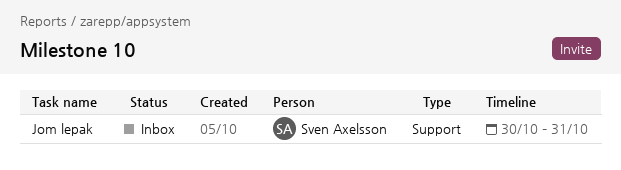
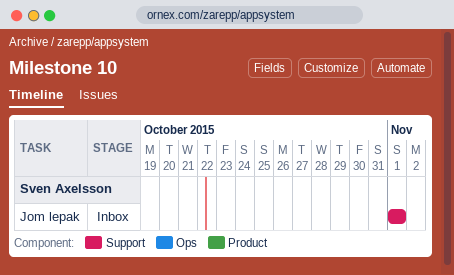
Jom lepak, start: Oct 30 -> Nov 1
Jom lepak, due: Oct 31 -> Nov 1

